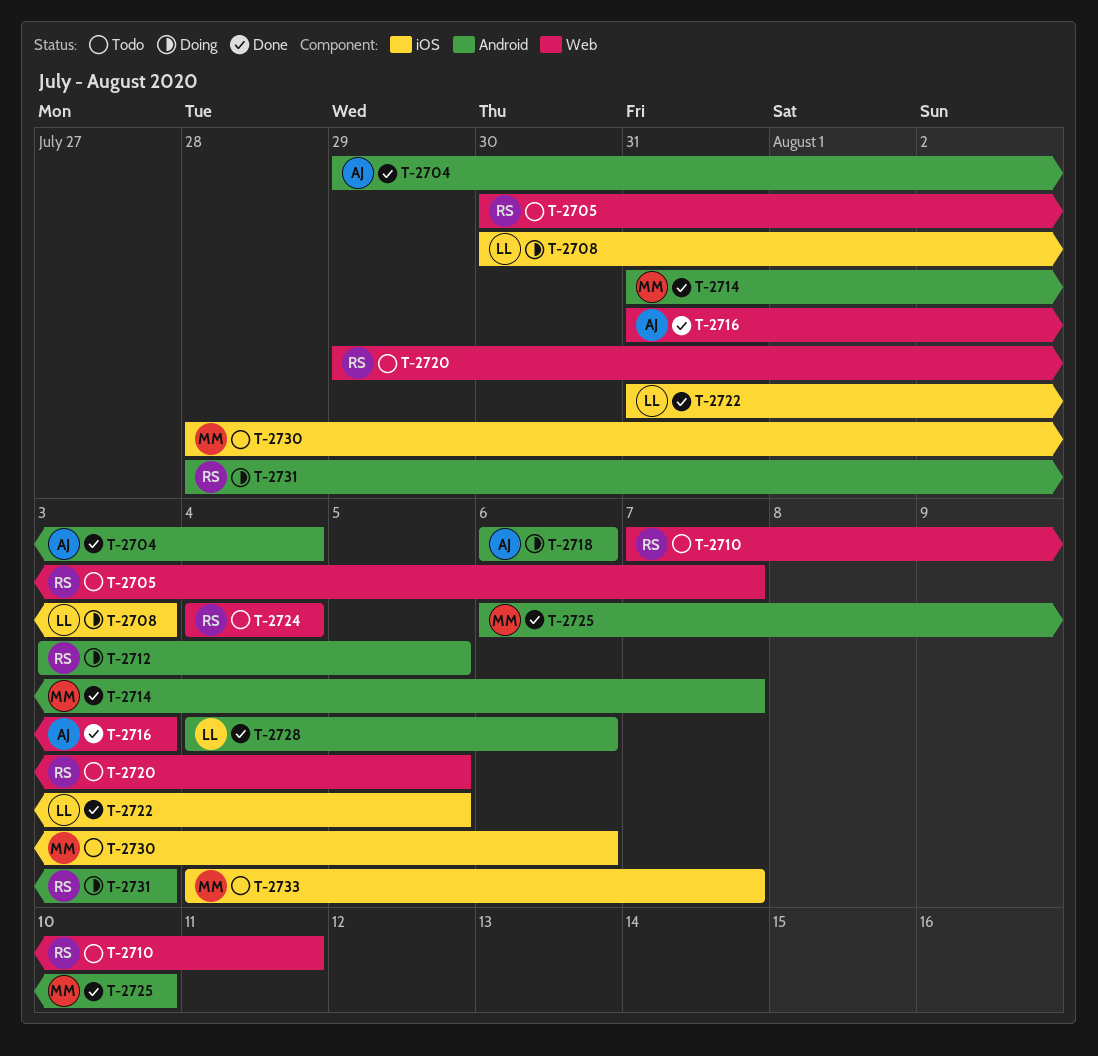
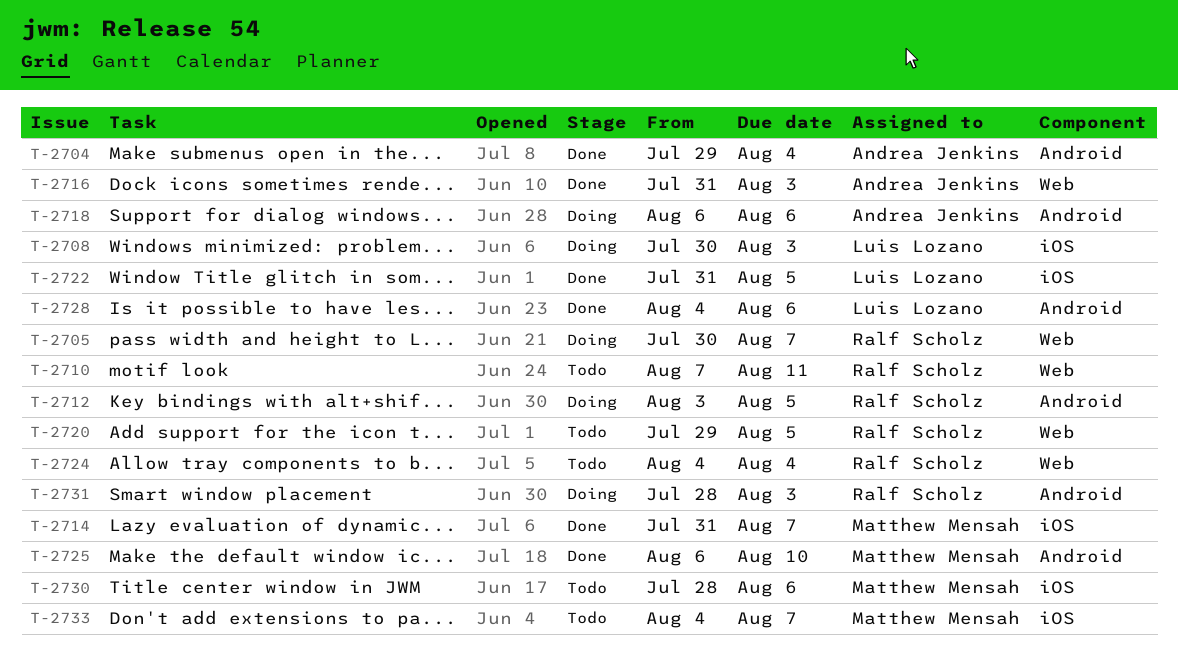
T-2705, status: Todo -> Doing
T-2714, label: Android -> iOS

